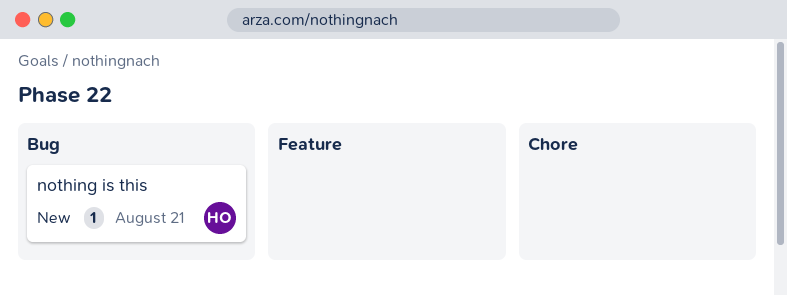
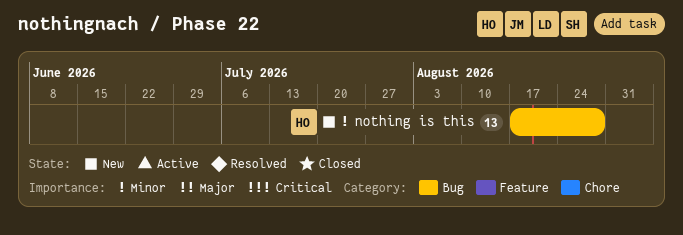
nothing is this, estimate: 1 -> 13
nothing is this, due: Aug 21 -> Aug 28

